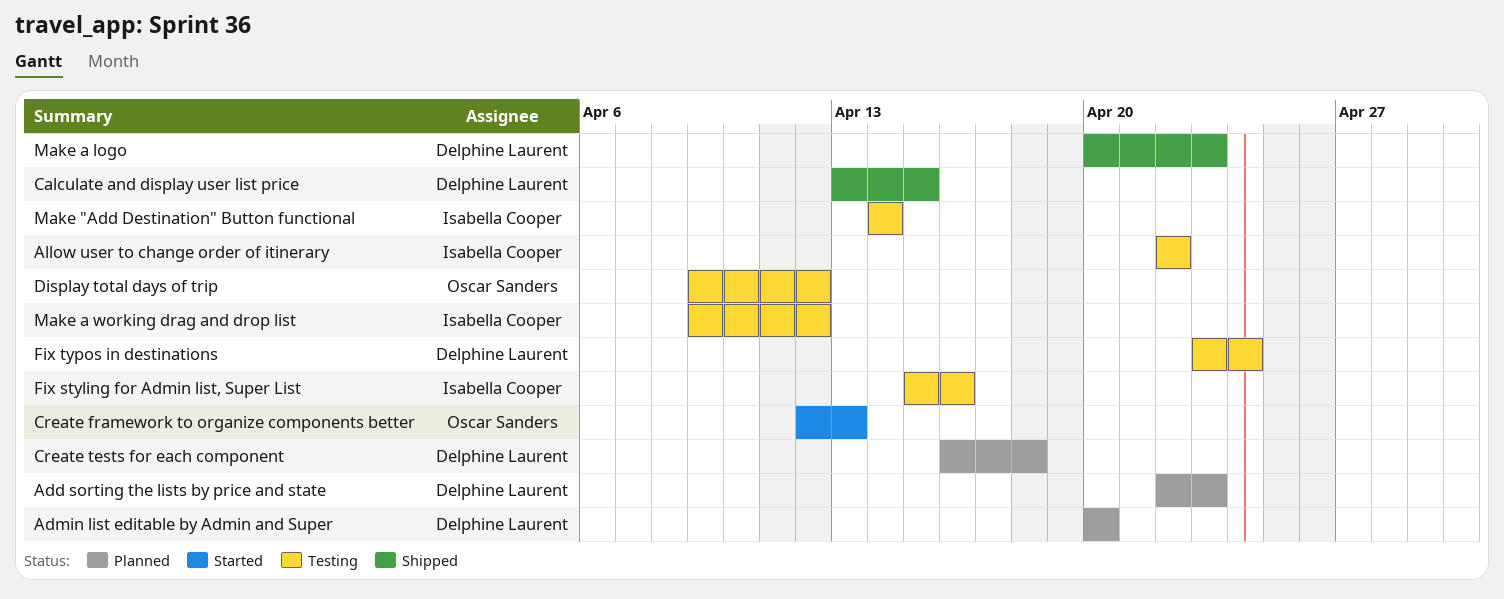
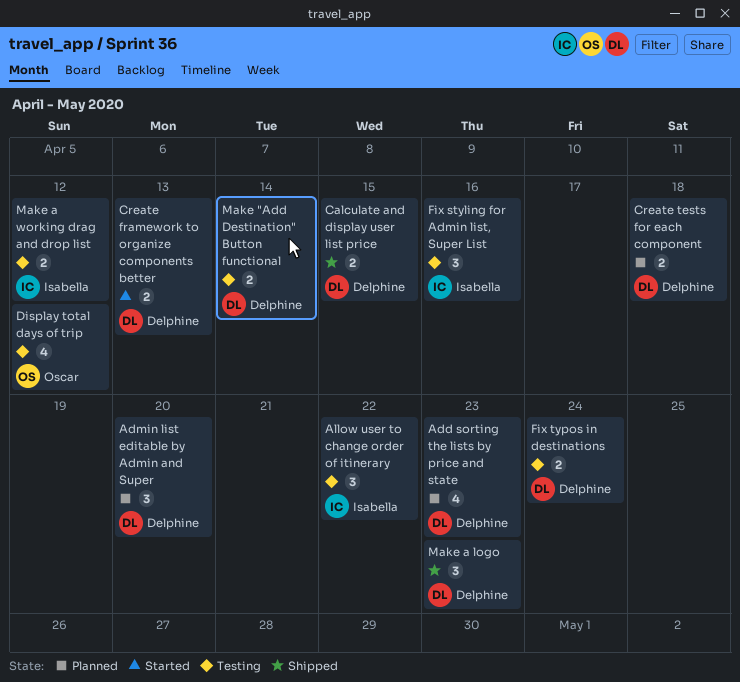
Create framework to organize components better, owner: Oscar Sanders -> Delphine Laurent
Make "Add Destination" Button functional, owner: Isabella Cooper -> Delphine Laurent

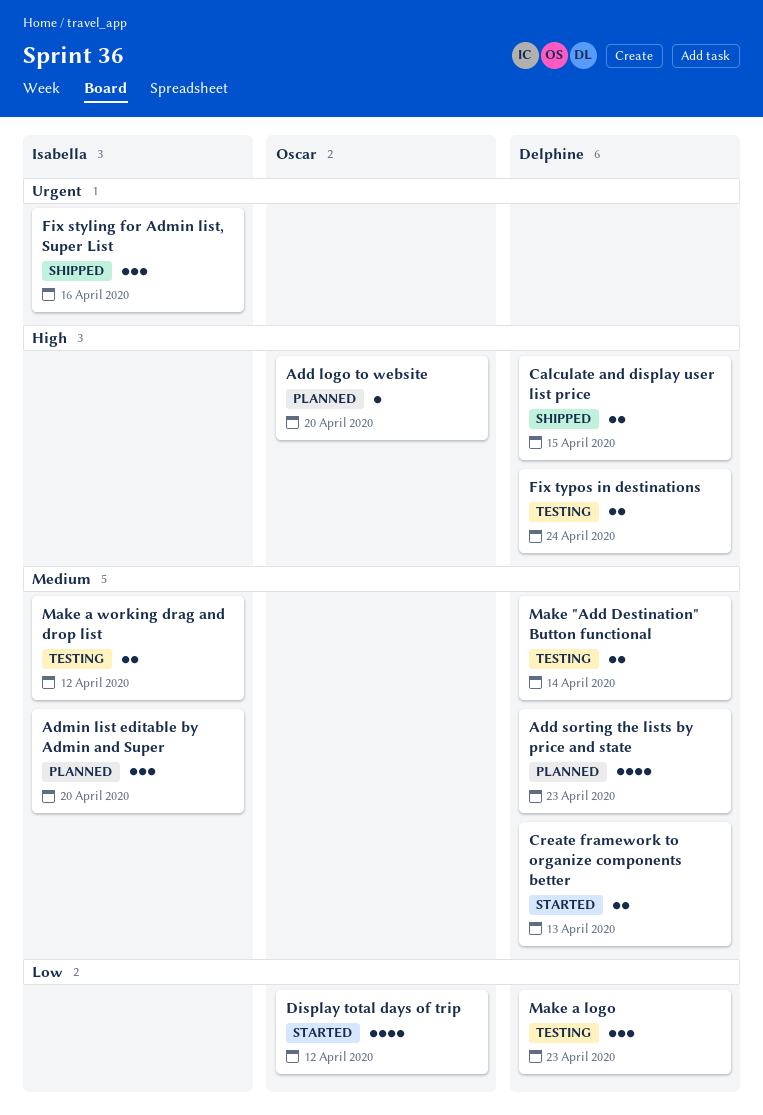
Add logo to website: none -> present
Admin list editable by Admin and Super, owner: Delphine -> Isabella
Allow user to change order of itinerary: present -> none
Create tests for each component: present -> none
Display total days of trip, status: Testing -> Started
Fix styling for Admin list, Super List, status: Testing -> Shipped
Make a logo, status: Shipped -> Testing

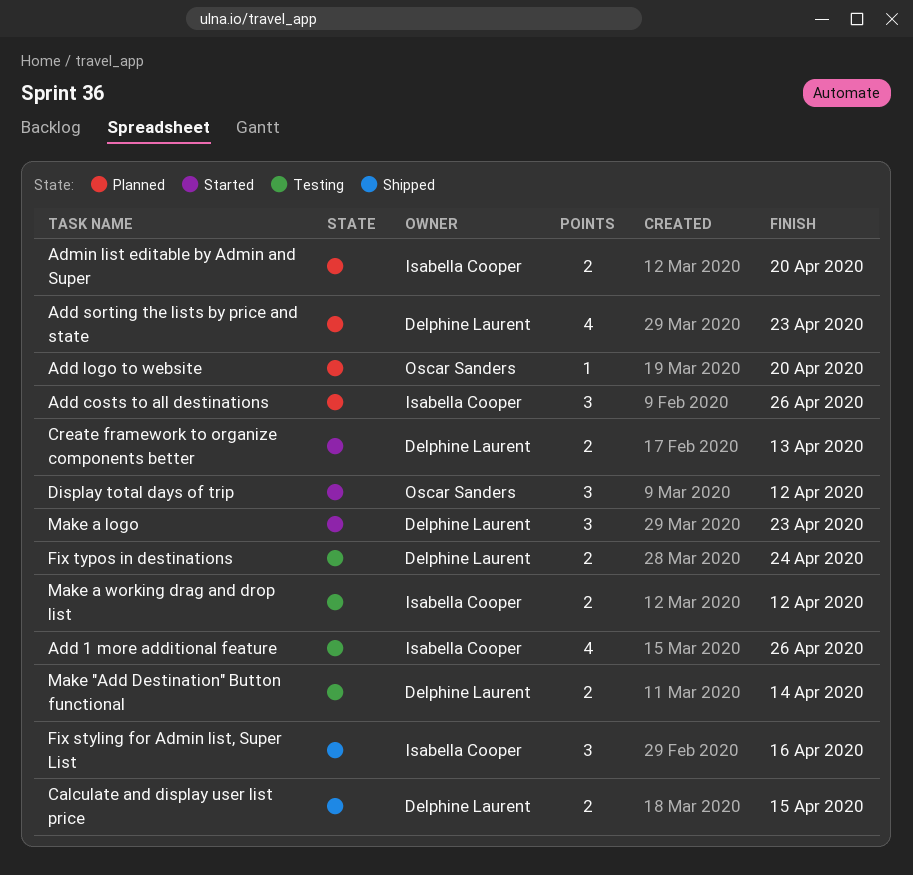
Add 1 more additional feature: none -> present
Add costs to all destinations: none -> present
Admin list editable by Admin and Super, estimate: 3 -> 2
Display total days of trip, estimate: 4 -> 3
Make a logo, status: Testing -> Started

